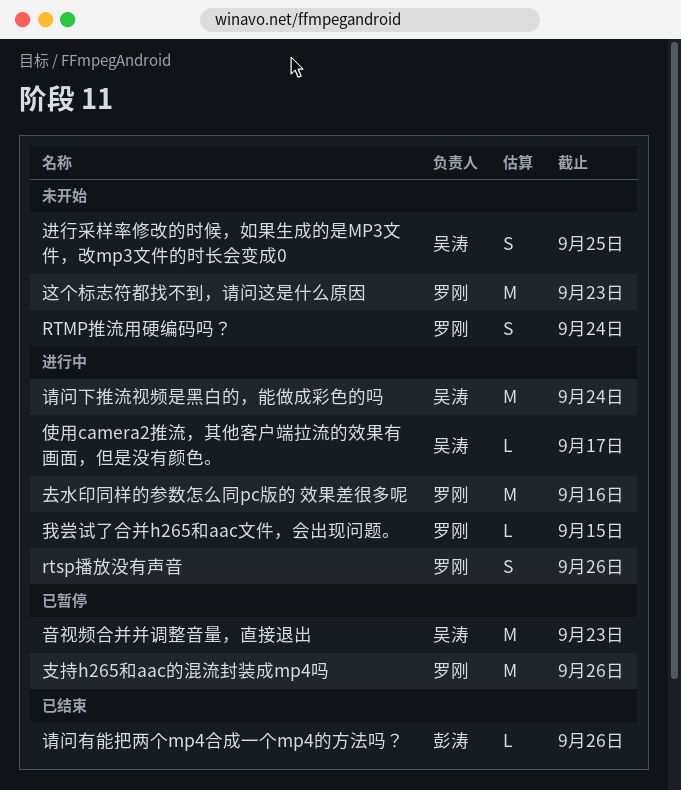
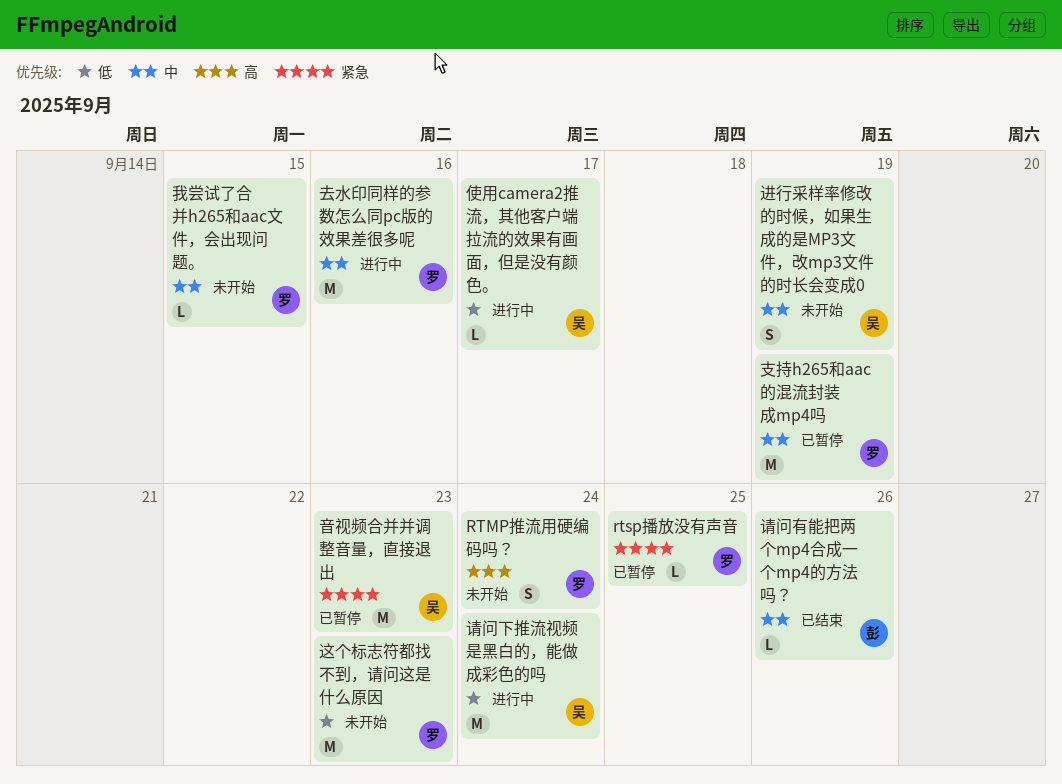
rtsp播放没有声音, status: 进行中 -> 已暂停
rtsp播放没有声音, estimate: S -> L
rtsp播放没有声音, due: Sep 26 -> Sep 25
我尝试了合并h265和aac文件，会出现问题。, status: 进行中 -> 未开始
支持h265和aac的混流封装成mp4吗, due: Sep 26 -> Sep 19
进行采样率修改的时候，如果生成的是MP3文件，改mp3文件的时长会变成0, due: Sep 25 -> Sep 19

